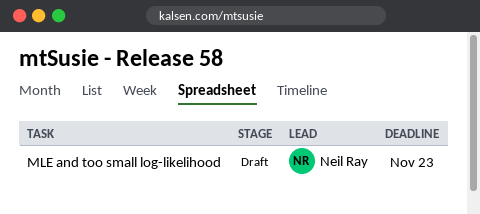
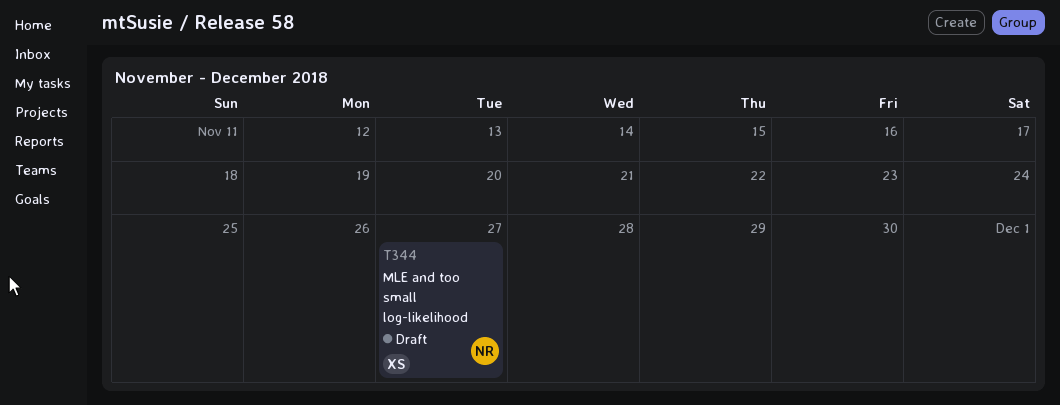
MLE and too small log-likelihood, due: Nov 23 -> Nov 27

